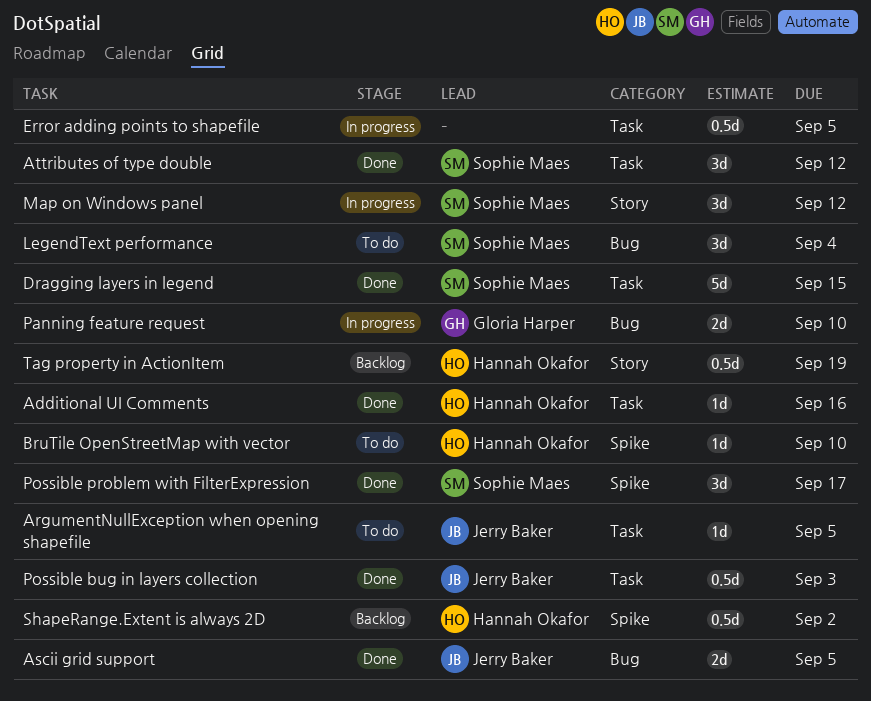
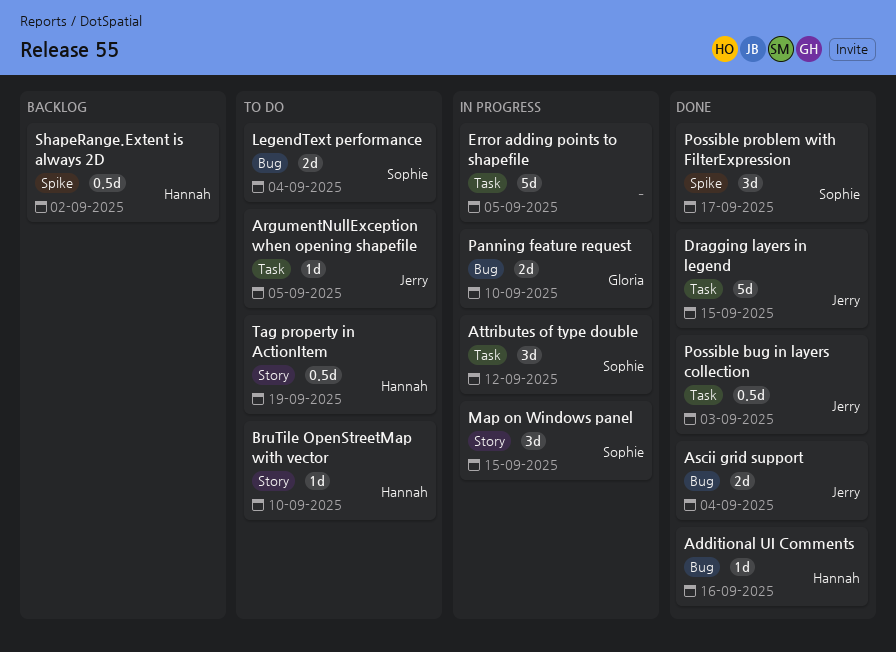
Additional UI Comments, label: Task -> Bug
Ascii grid support, due: Sep 5 -> Sep 4
Attributes of type double, status: Done -> In progress
BruTile OpenStreetMap with vector, label: Spike -> Story
Dragging layers in legend, owner: Sophie Maes -> Jerry Baker
Error adding points to shapefile, estimate: 0.5d -> 5d
LegendText performance, estimate: 3d -> 2d
Map on Windows panel, due: Sep 12 -> Sep 15
Tag property in ActionItem, status: Backlog -> To do

